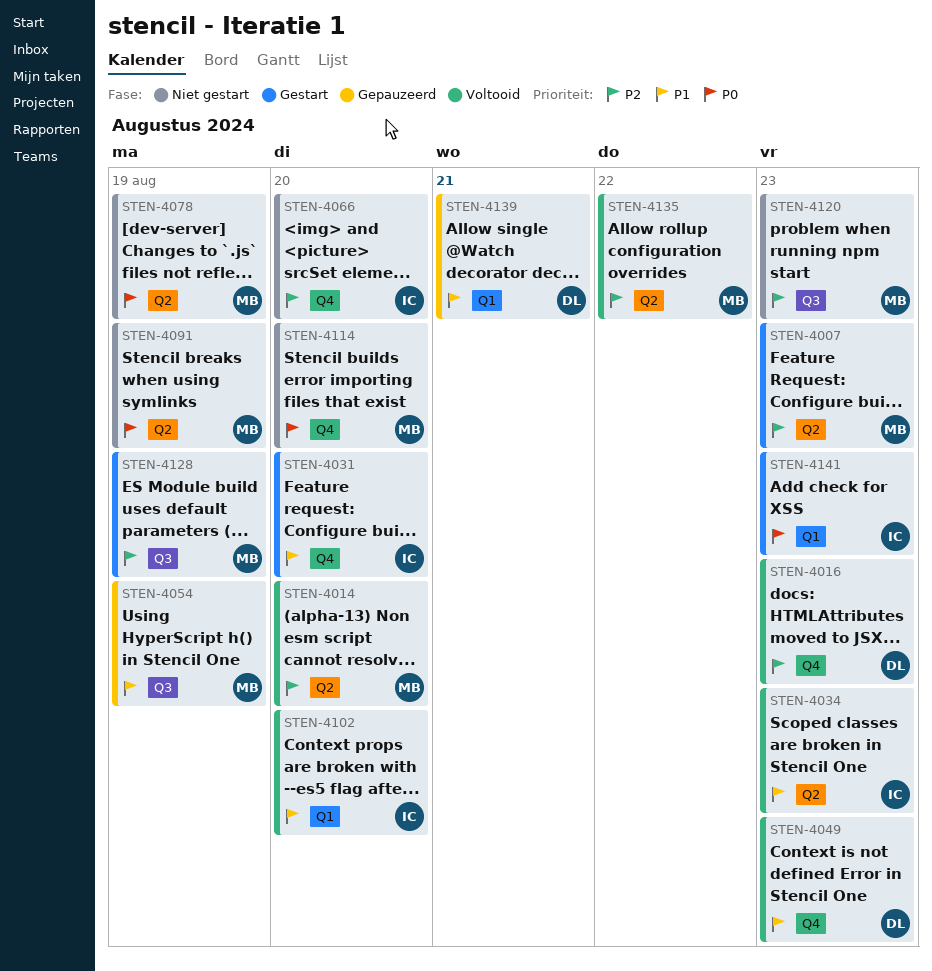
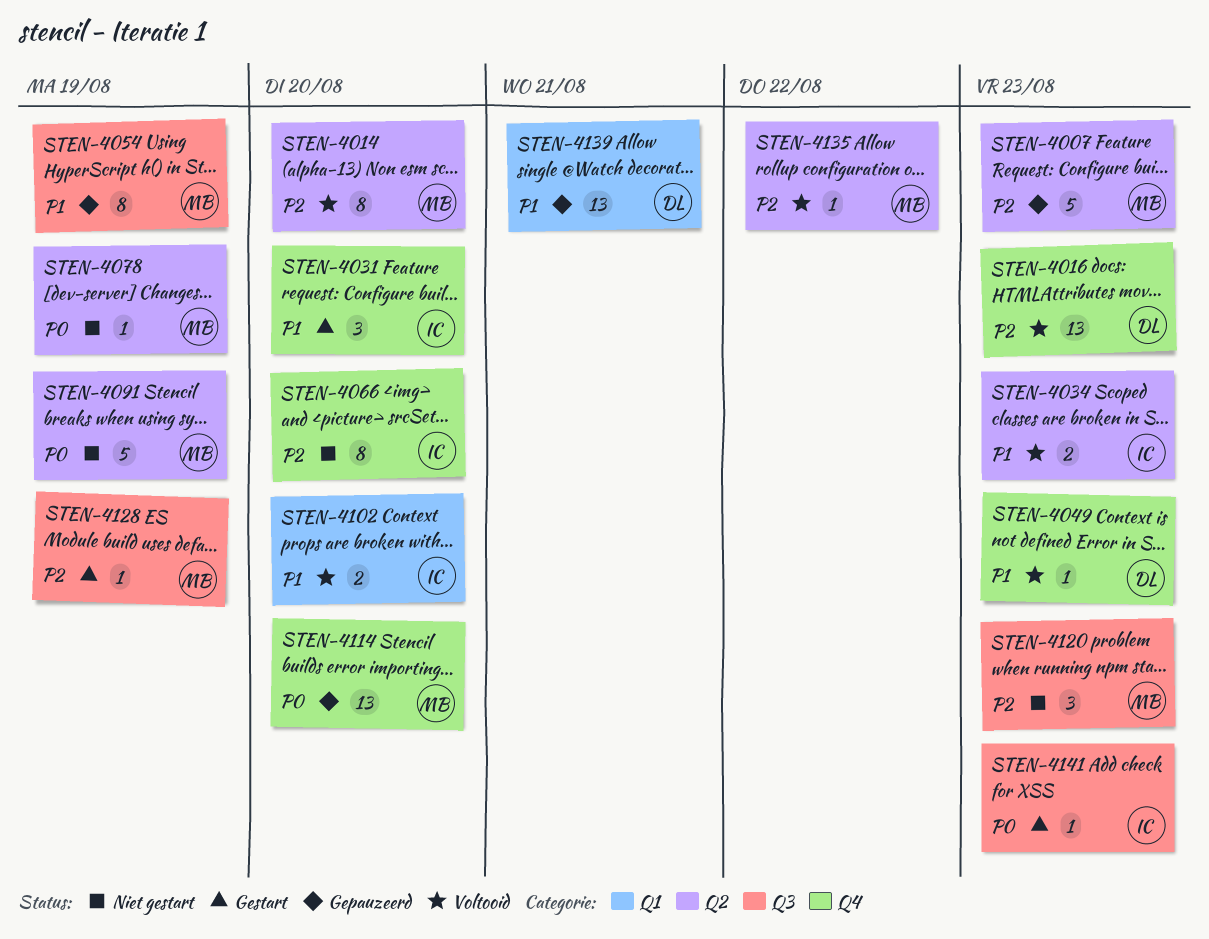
STEN-4007, status: Gestart -> Gepauzeerd
STEN-4114, status: Niet gestart -> Gepauzeerd
STEN-4141, label: Q1 -> Q3

